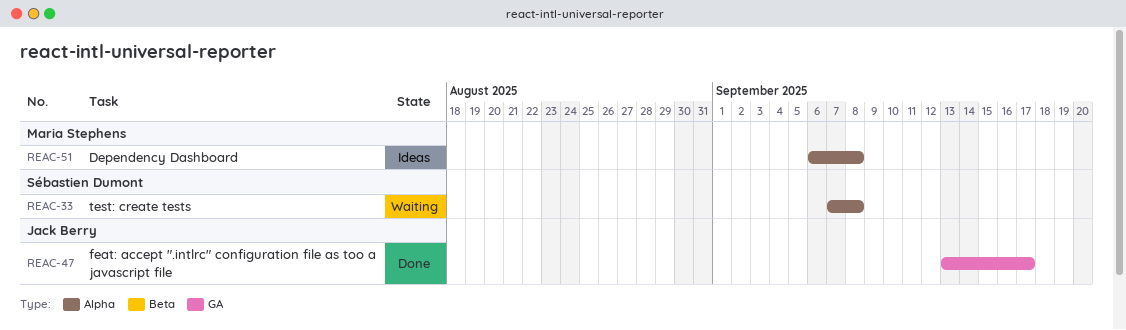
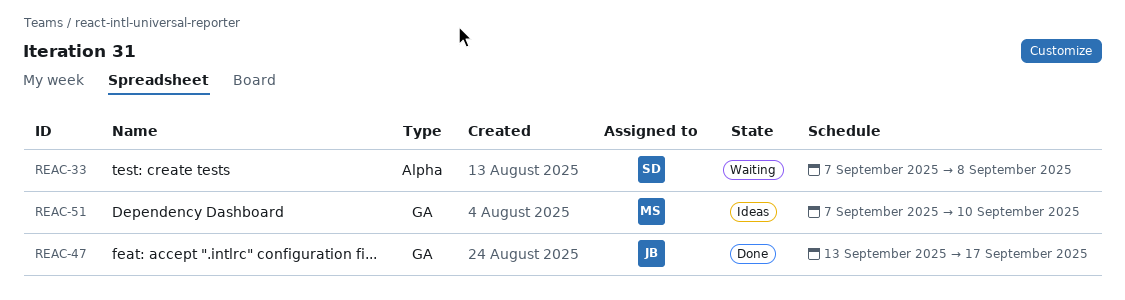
REAC-51, label: Alpha -> GA
REAC-51, start: Sep 6 -> Sep 7
REAC-51, due: Sep 8 -> Sep 10

